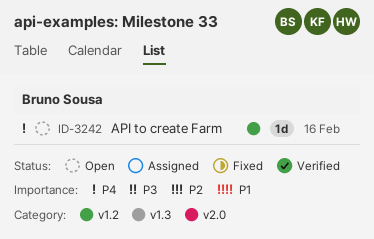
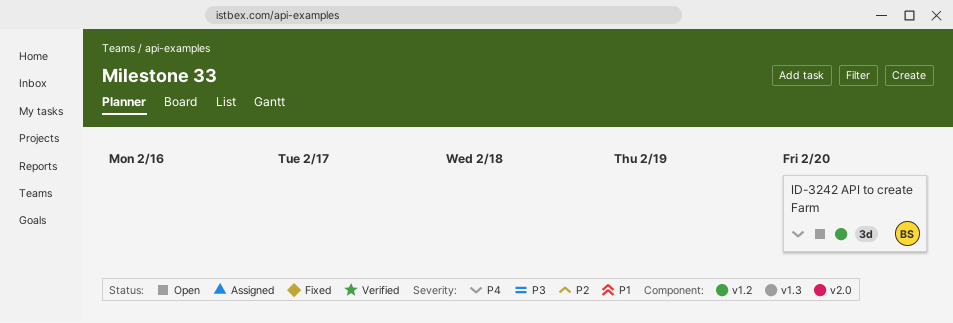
ID-3242, estimate: 1d -> 3d
ID-3242, due: Feb 16 -> Feb 20

